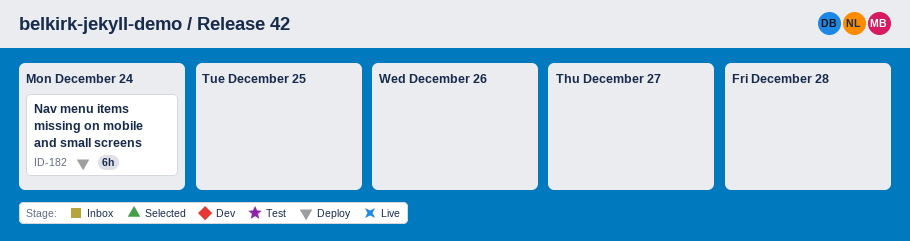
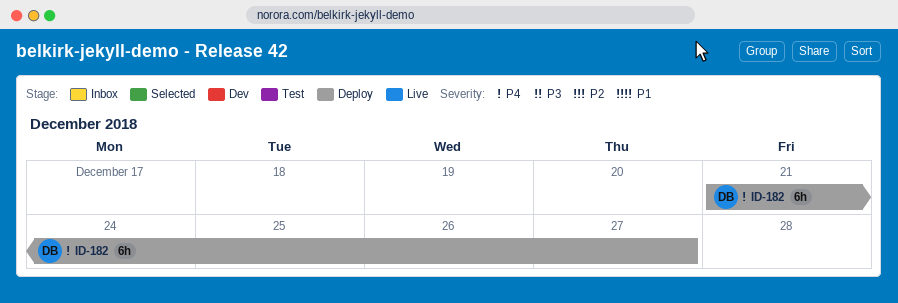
ID-182, due: Dec 24 -> Dec 27

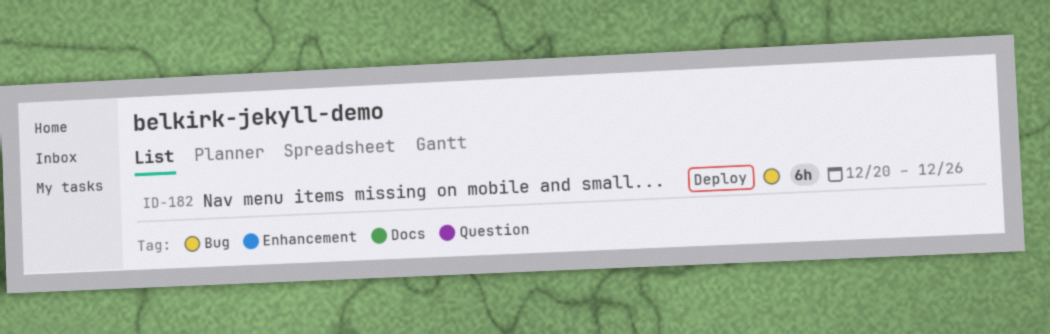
ID-182, start: Dec 21 -> Dec 20
ID-182, due: Dec 27 -> Dec 26

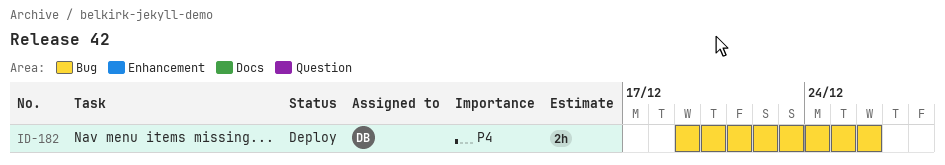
ID-182, estimate: 6h -> 2h
ID-182, start: Dec 20 -> Dec 19

